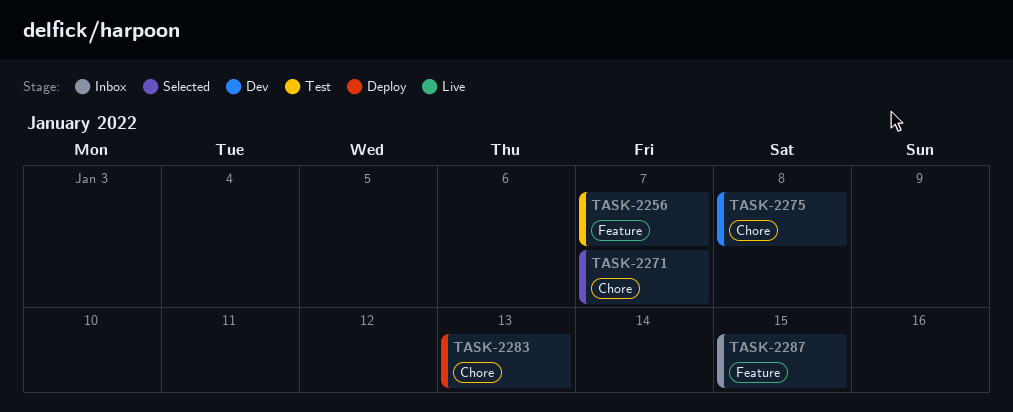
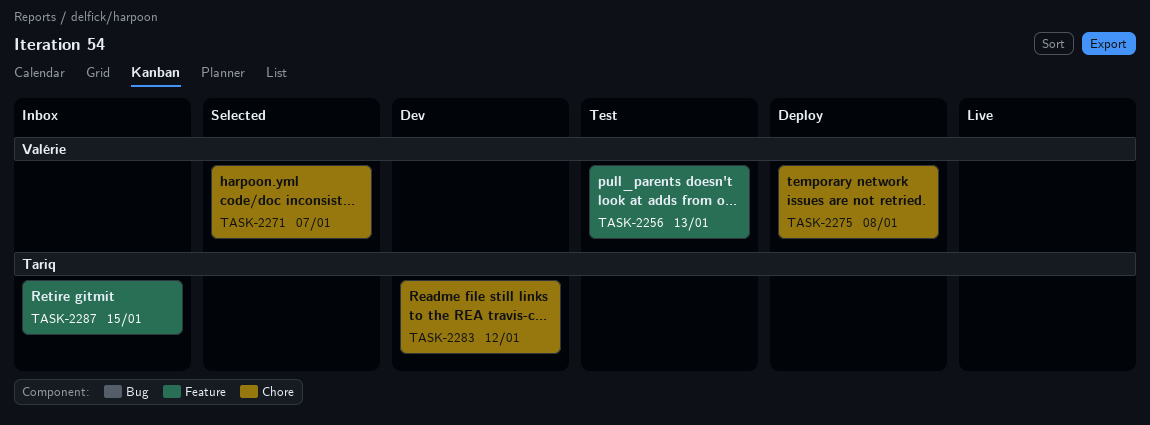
TASK-2256, due: Jan 7 -> Jan 13
TASK-2275, status: Dev -> Deploy
TASK-2283, status: Deploy -> Dev
TASK-2283, due: Jan 13 -> Jan 12

